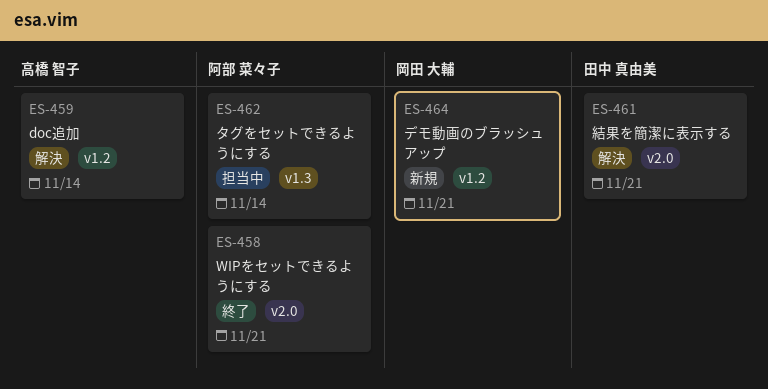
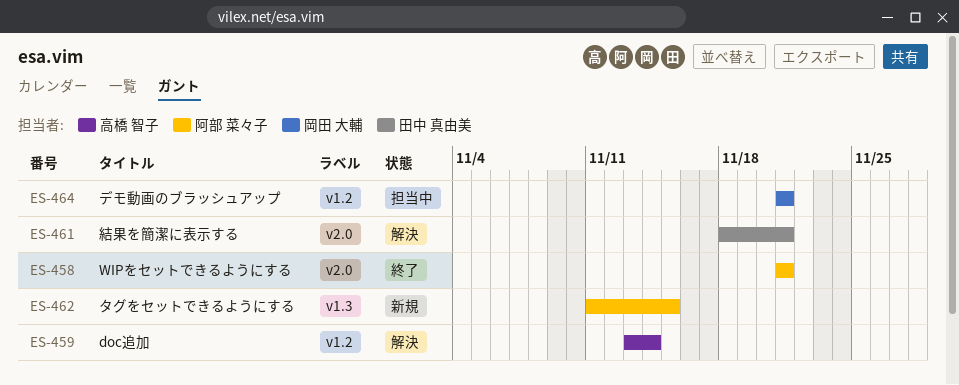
ES-462, status: 担当中 -> 新規
ES-462, due: Nov 14 -> Nov 15
ES-464, status: 新規 -> 担当中

